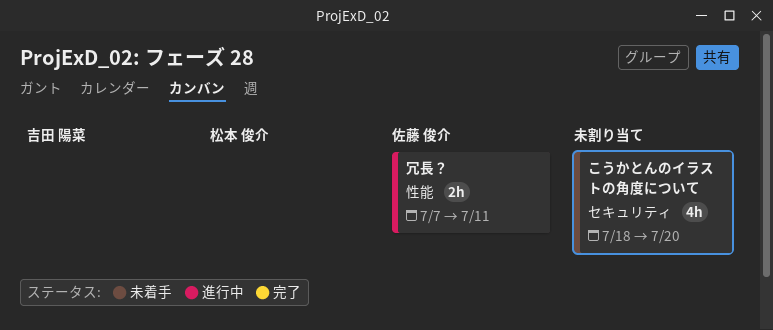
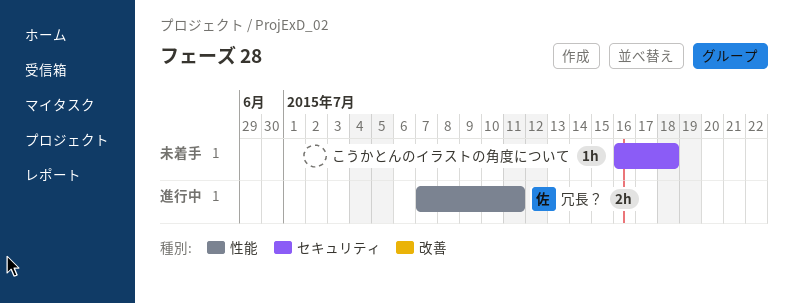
こうかとんのイラストの角度について, estimate: 4h -> 1h
こうかとんのイラストの角度について, start: Jul 18 -> Jul 16
こうかとんのイラストの角度について, due: Jul 20 -> Jul 18

